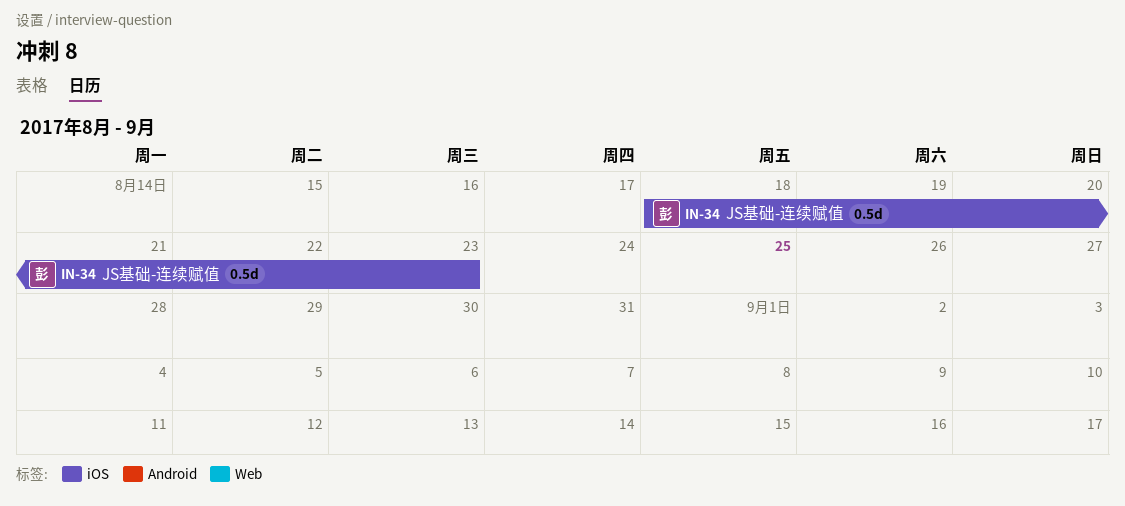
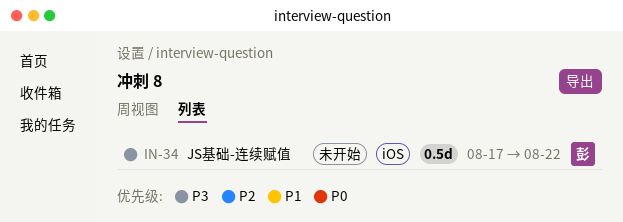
IN-34, start: Aug 18 -> Aug 17
IN-34, due: Aug 23 -> Aug 22

